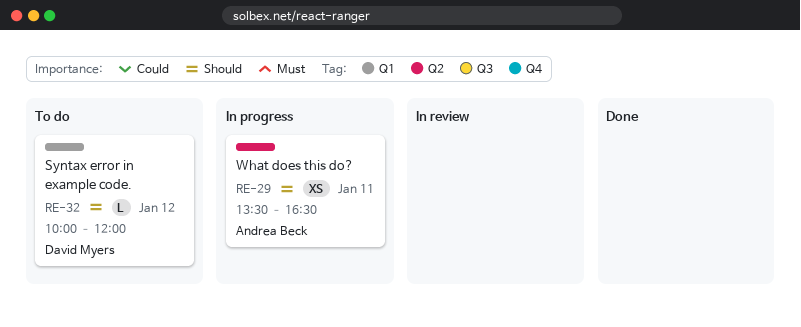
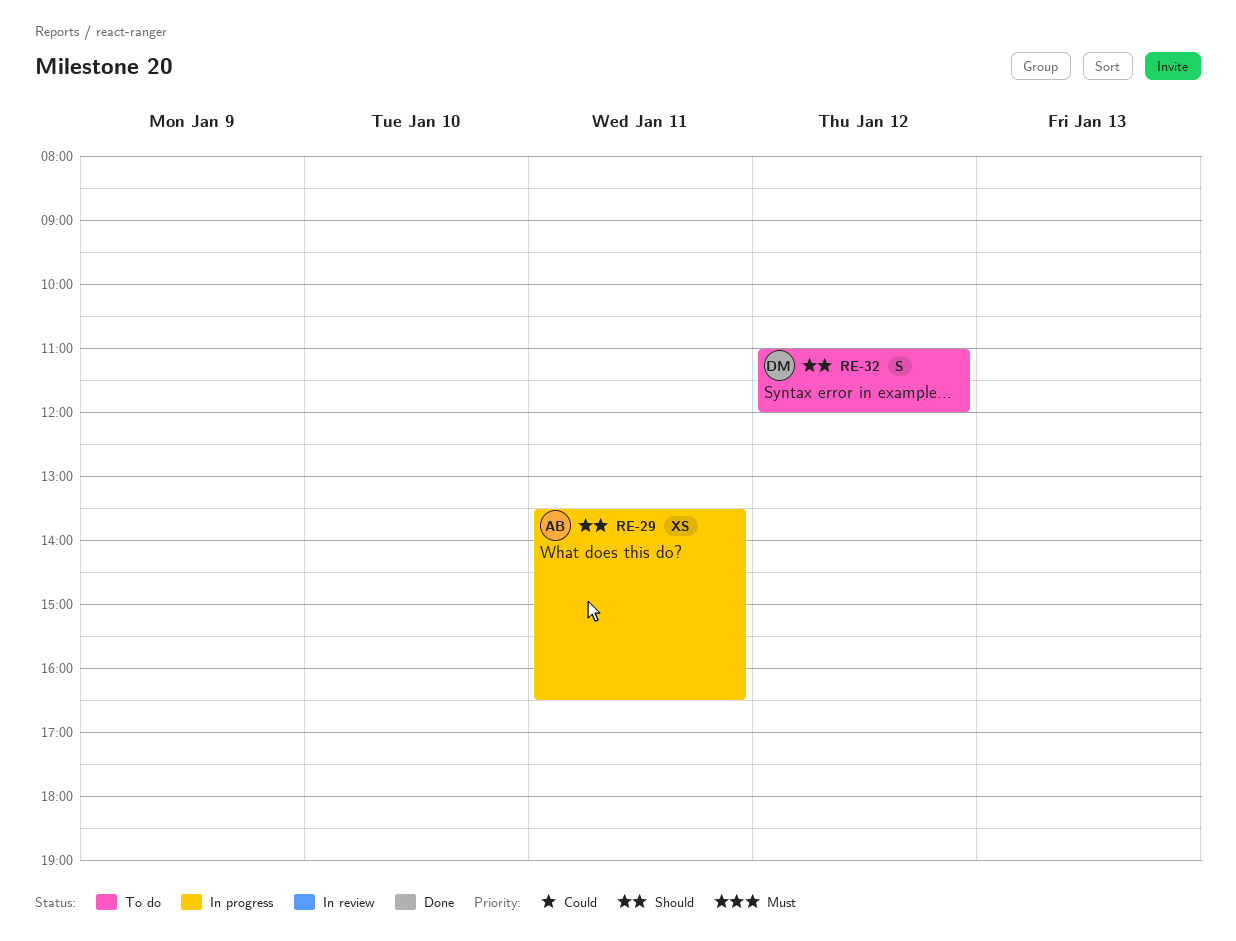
RE-32, estimate: L -> S
RE-32, begins: 10:00 -> 11:00

